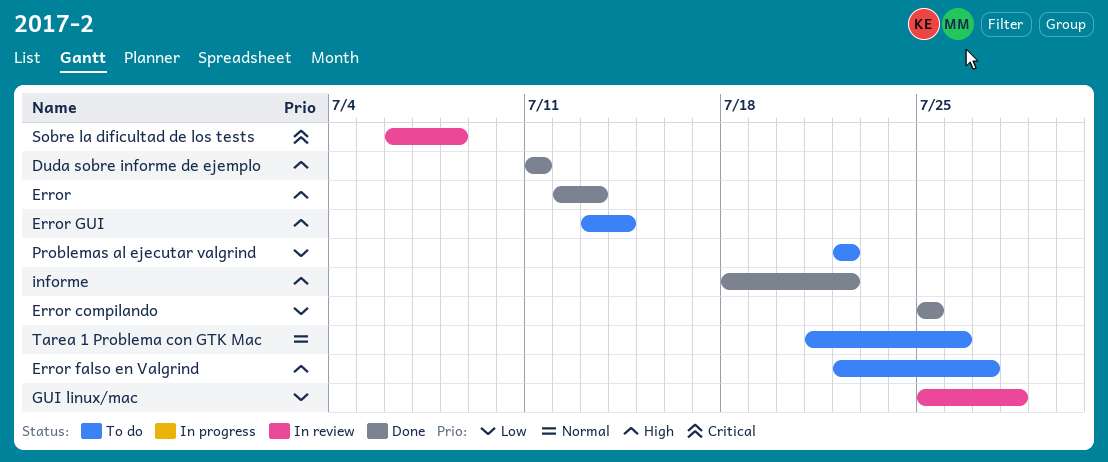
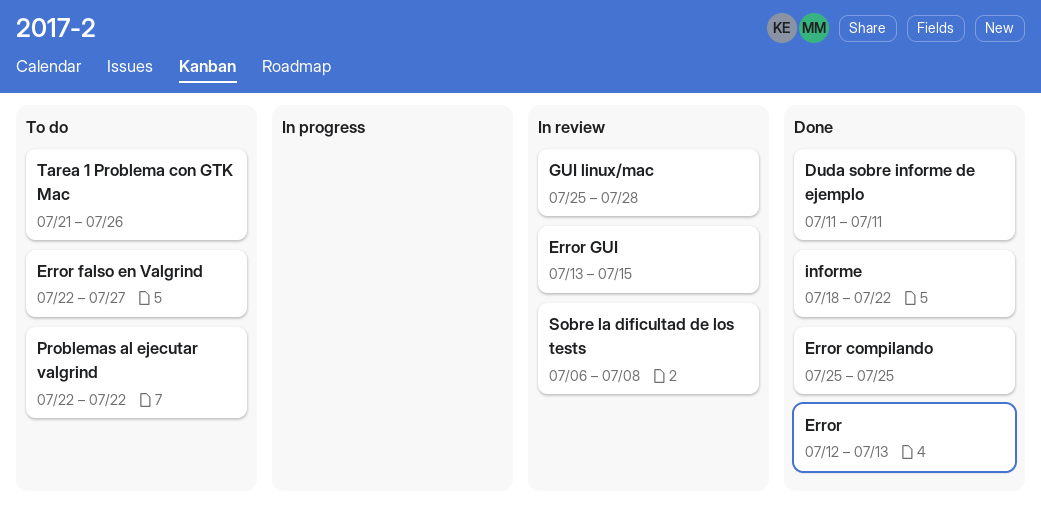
Error GUI, status: To do -> In review
Error GUI, due: Jul 14 -> Jul 15

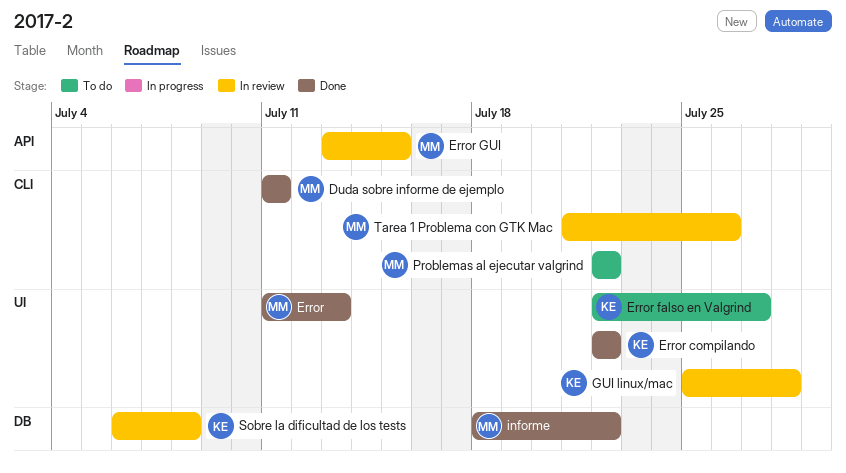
Error, start: Jul 12 -> Jul 11
Error compilando, start: Jul 25 -> Jul 22
Error compilando, due: Jul 25 -> Jul 22
Tarea 1 Problema con GTK Mac, status: To do -> In review

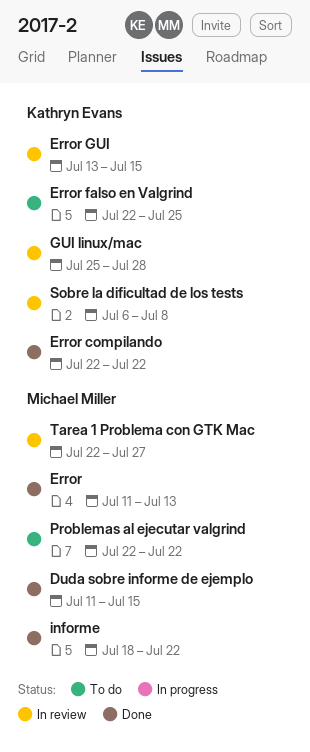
Duda sobre informe de ejemplo, due: Jul 11 -> Jul 15
Error falso en Valgrind, due: Jul 27 -> Jul 25
Error GUI, owner: Michael Miller -> Kathryn Evans
Tarea 1 Problema con GTK Mac, start: Jul 21 -> Jul 22
Tarea 1 Problema con GTK Mac, due: Jul 26 -> Jul 27

